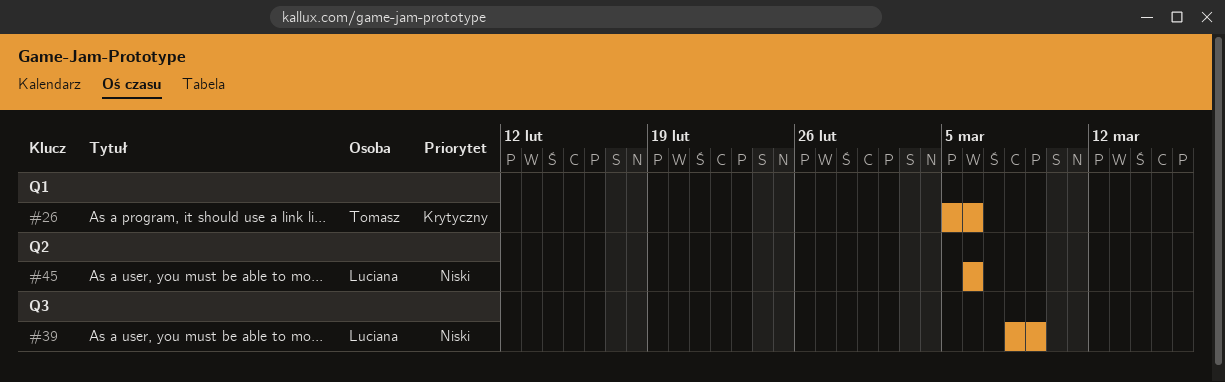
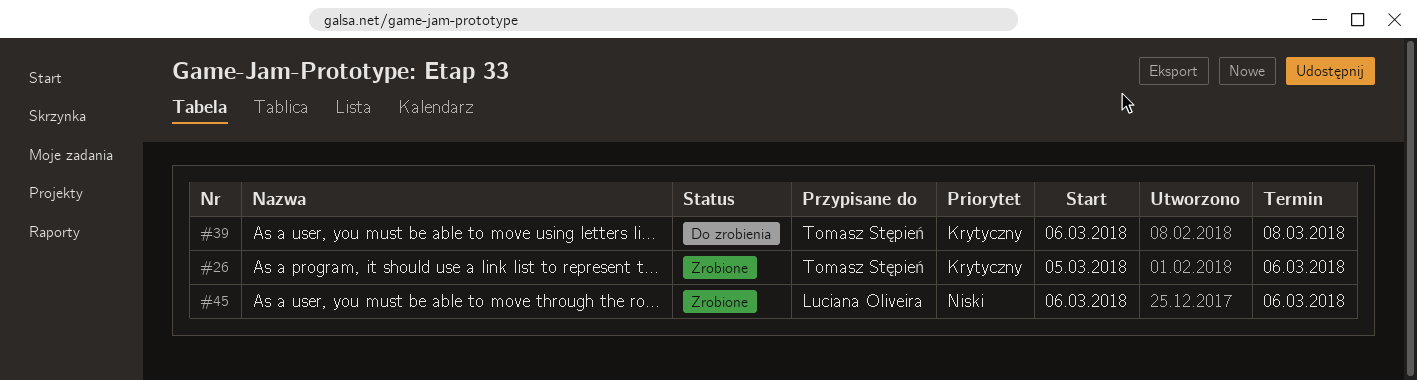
#39, owner: Luciana Oliveira -> Tomasz Stępień
#39, priority: Niski -> Krytyczny
#39, start: Mar 8 -> Mar 6
#39, due: Mar 9 -> Mar 8

